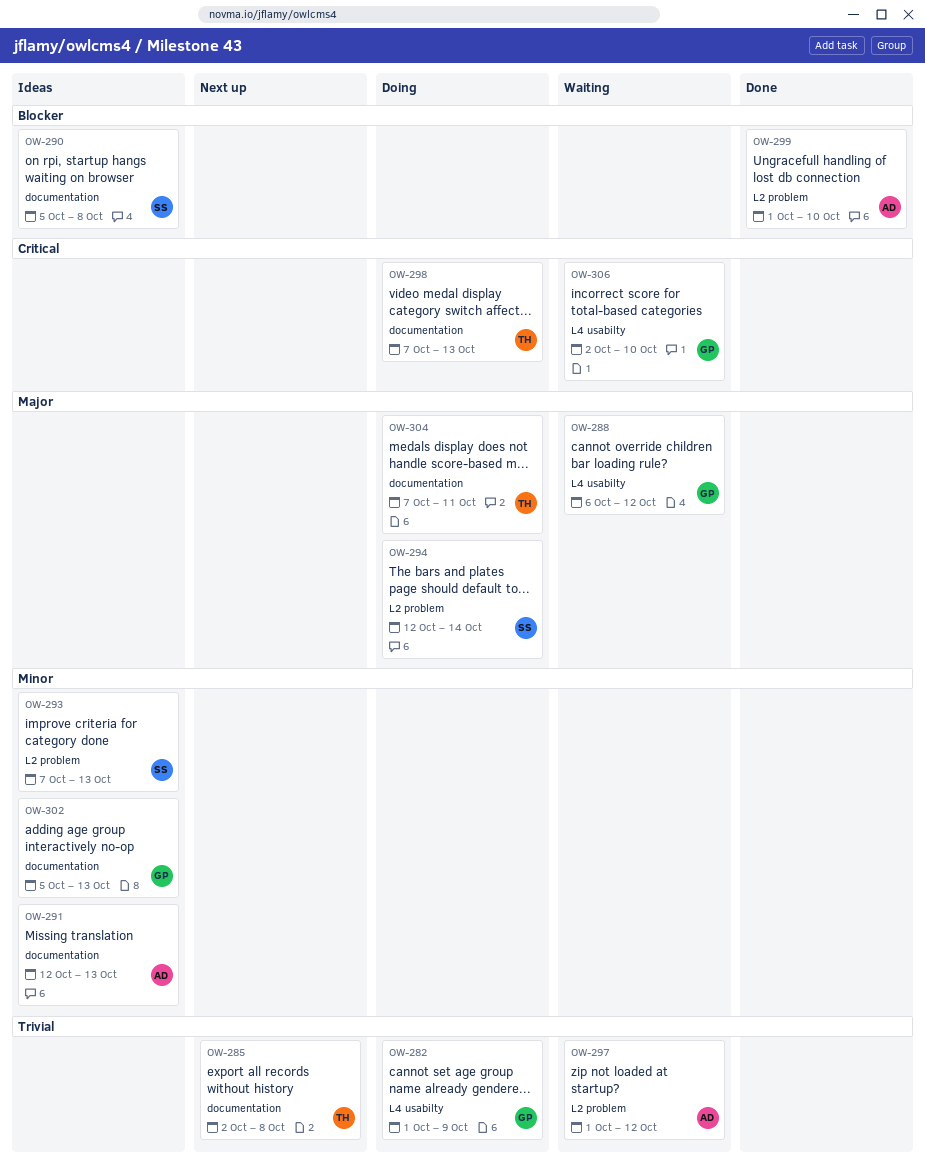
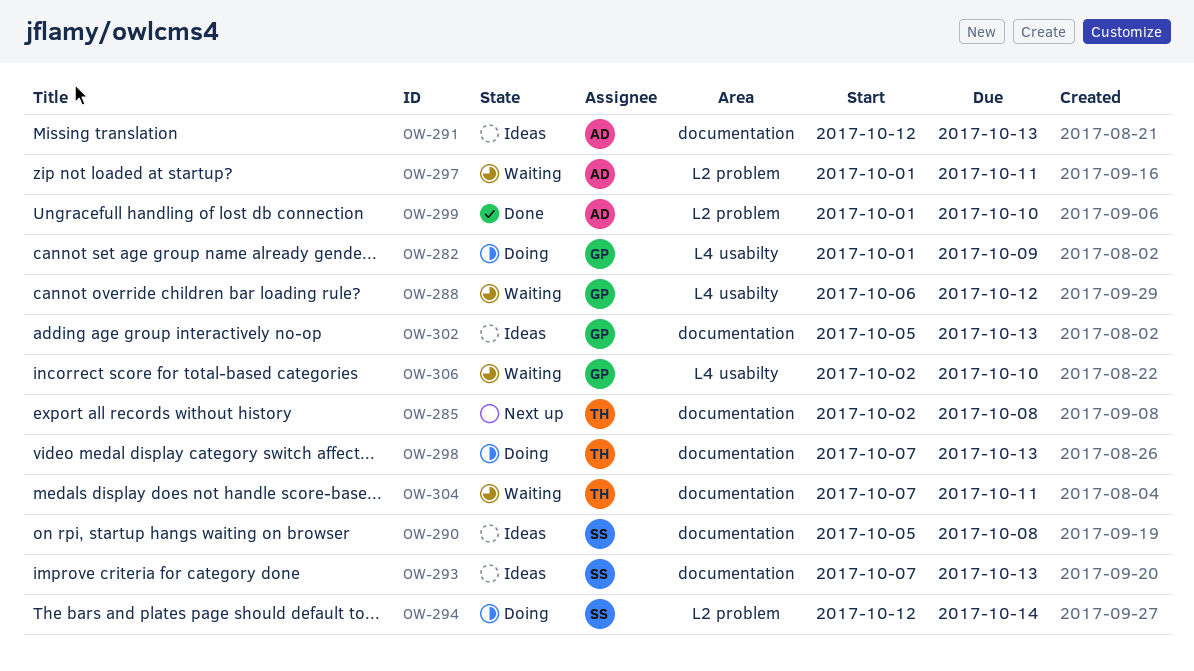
OW-293, label: L2 problem -> documentation
OW-297, due: Oct 12 -> Oct 11
OW-304, status: Doing -> Waiting

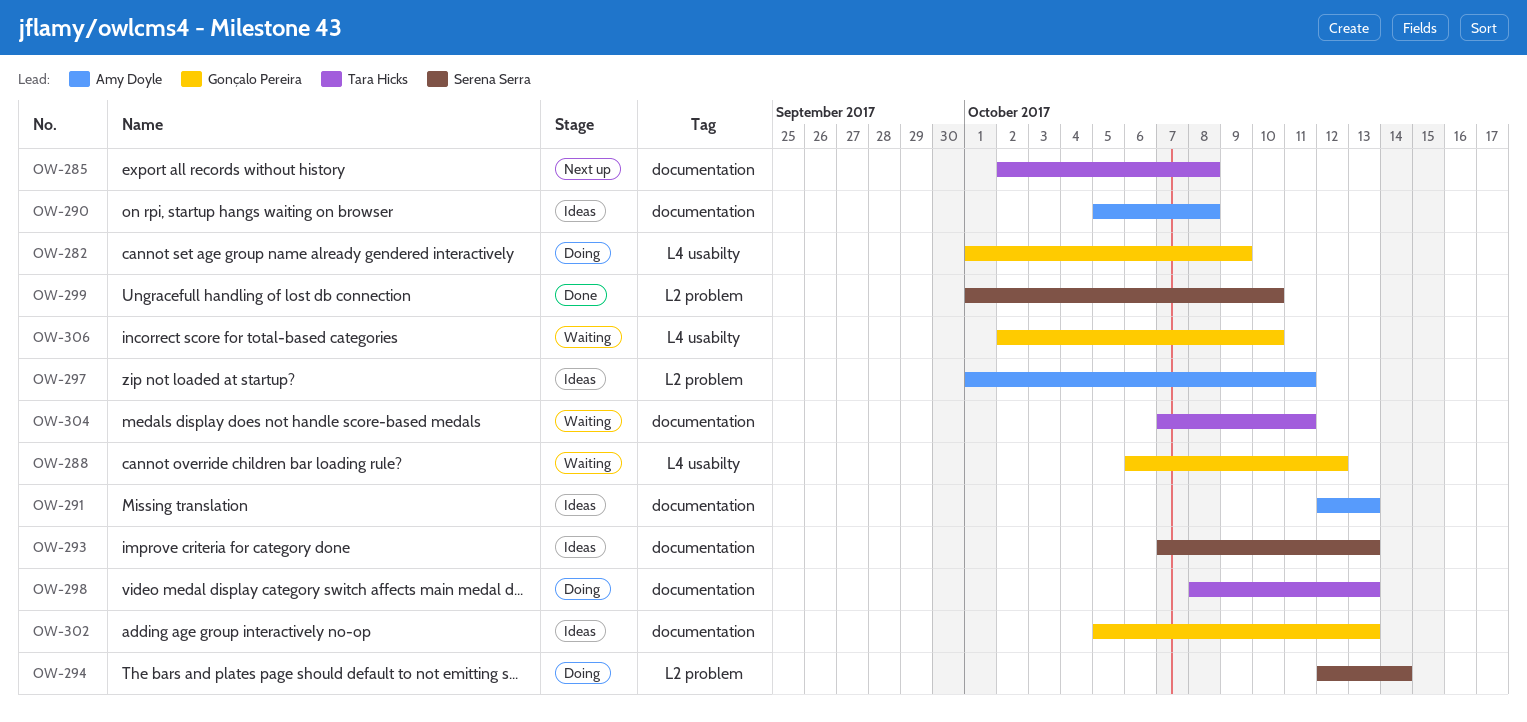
OW-290, owner: Serena Serra -> Amy Doyle
OW-297, status: Waiting -> Ideas
OW-298, start: Oct 7 -> Oct 8
OW-299, owner: Amy Doyle -> Serena Serra

